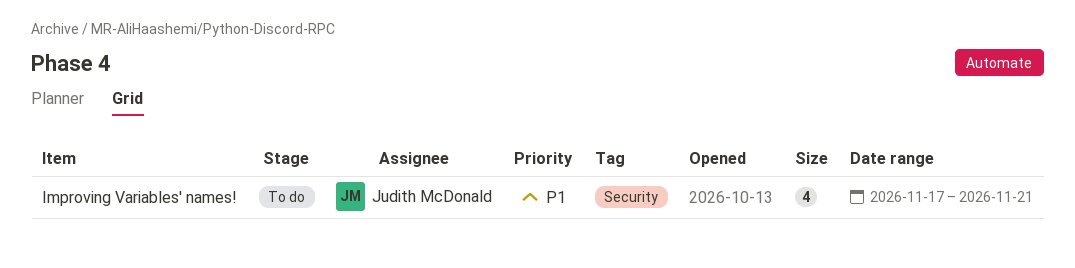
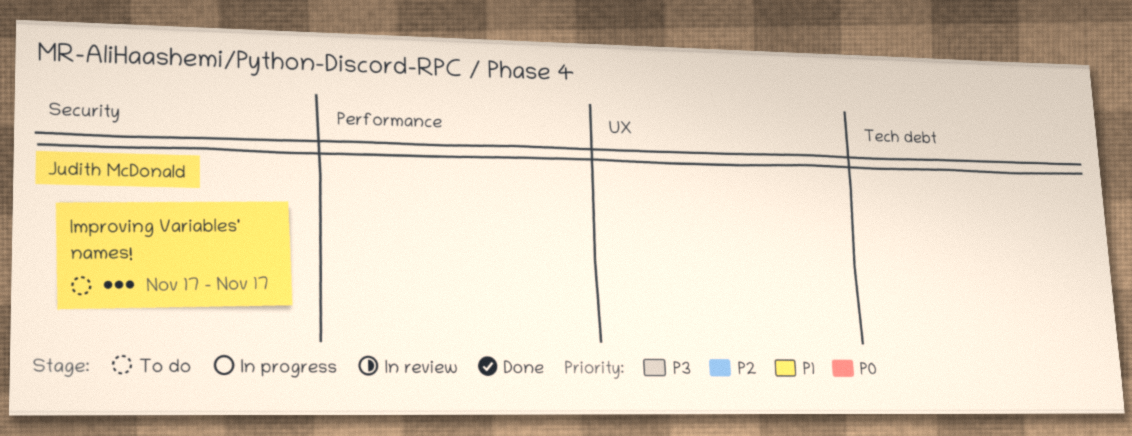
Improving Variables' names!, estimate: 4 -> 3
Improving Variables' names!, due: Nov 21 -> Nov 17

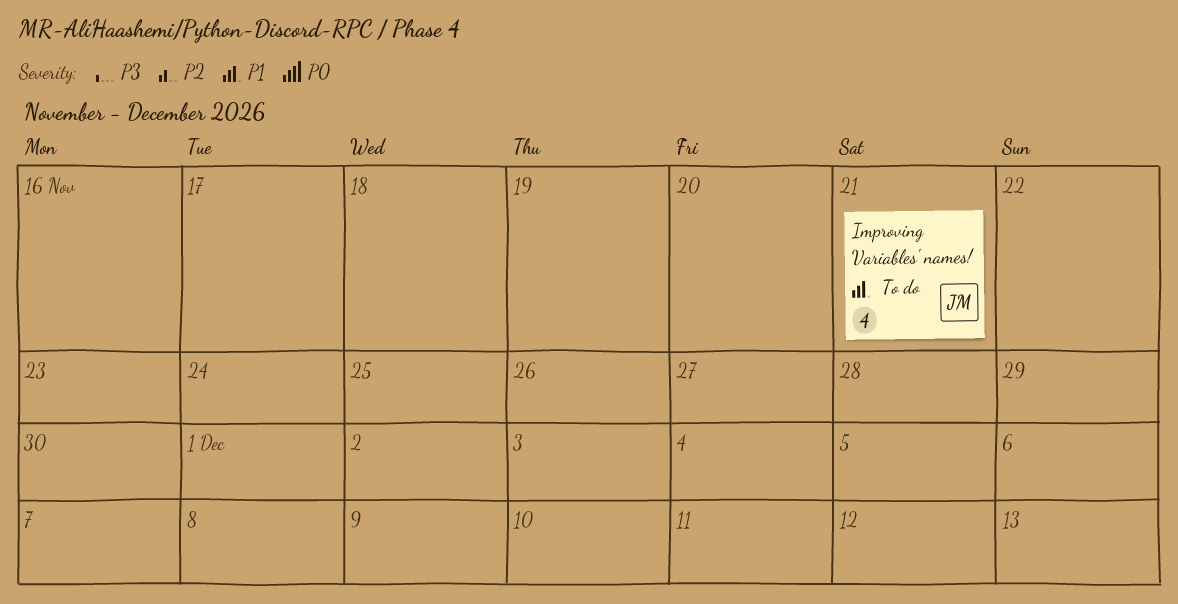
Improving Variables' names!, estimate: 3 -> 4
Improving Variables' names!, due: Nov 17 -> Nov 21

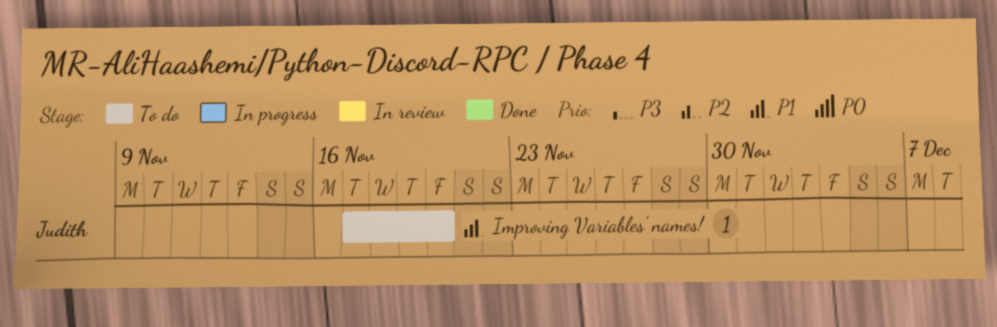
Improving Variables' names!, estimate: 4 -> 1
Improving Variables' names!, due: Nov 21 -> Nov 20

